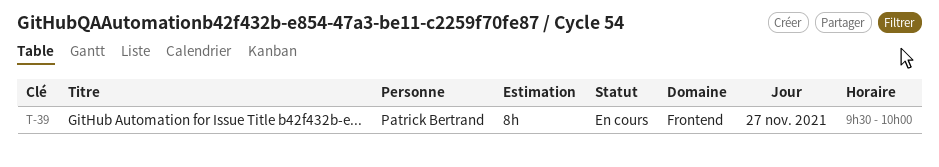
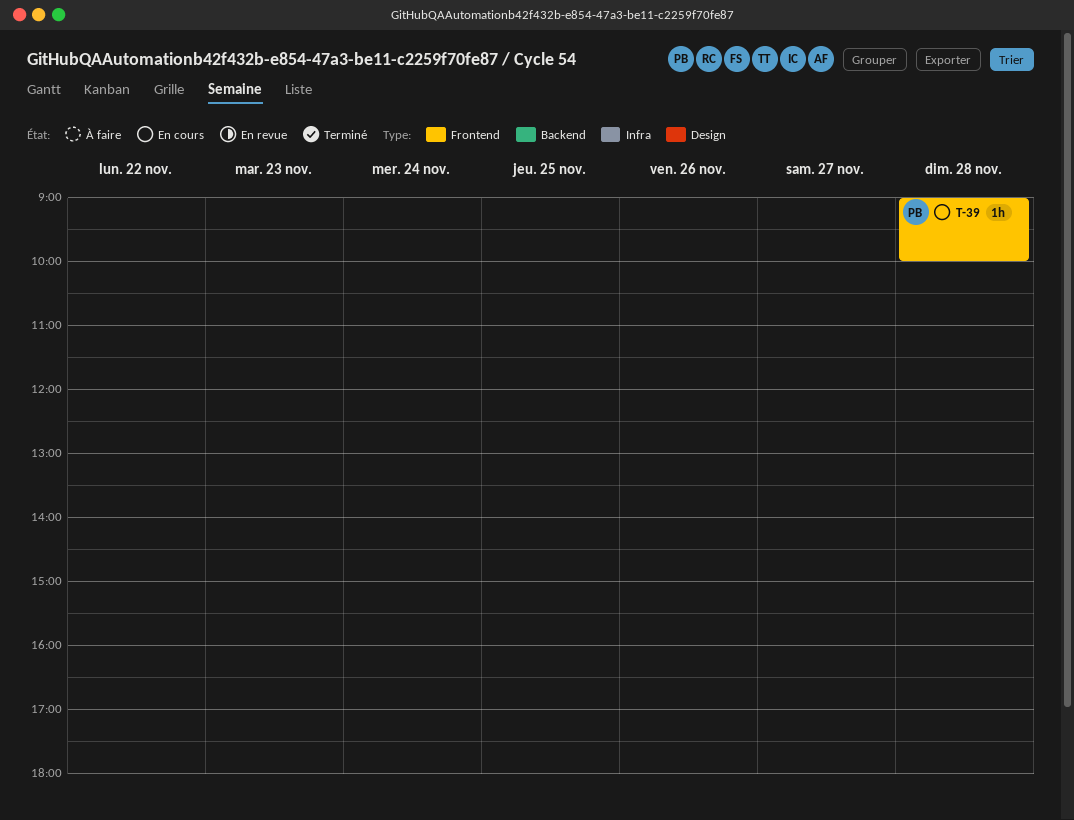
T-39, estimate: 8h -> 1h
T-39, day: Nov 27 -> Nov 28
T-39, begins: 09:30 -> 09:00

